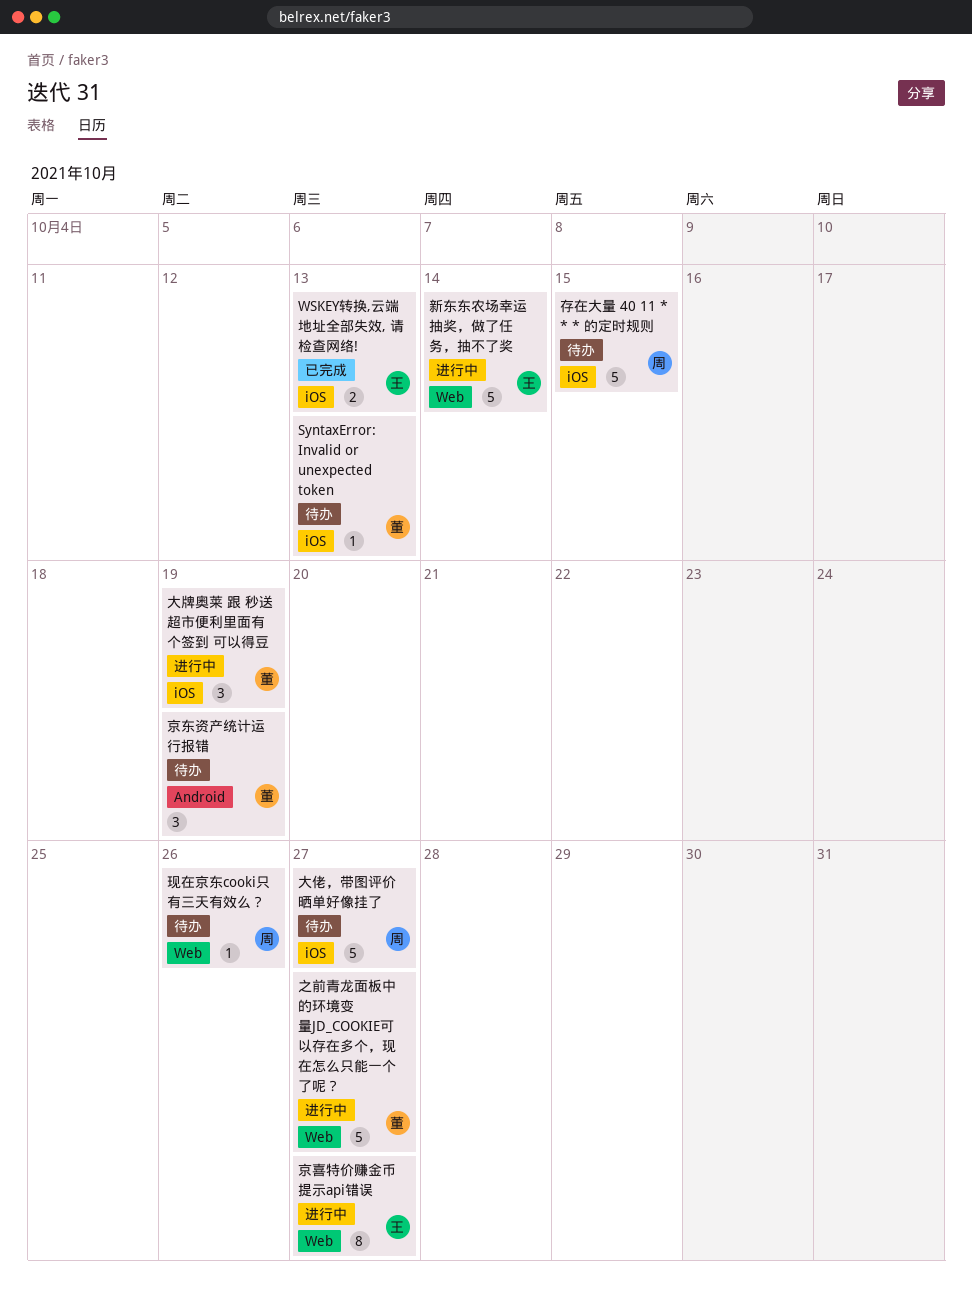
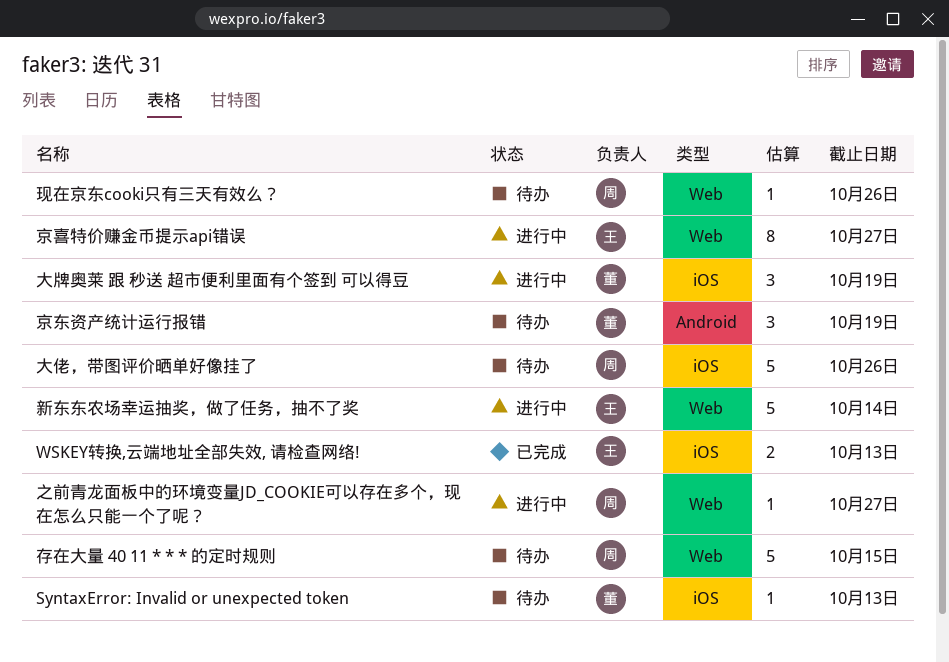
之前青龙面板中的环境变量JD_COOKIE可以存在多个，现在怎么只能一个了呢？, owner: 董 -> 周
之前青龙面板中的环境变量JD_COOKIE可以存在多个，现在怎么只能一个了呢？, estimate: 5 -> 1
大佬，带图评价晒单好像挂了, due: Oct 27 -> Oct 26
存在大量 40 11 * * * 的定时规则, label: iOS -> Web

